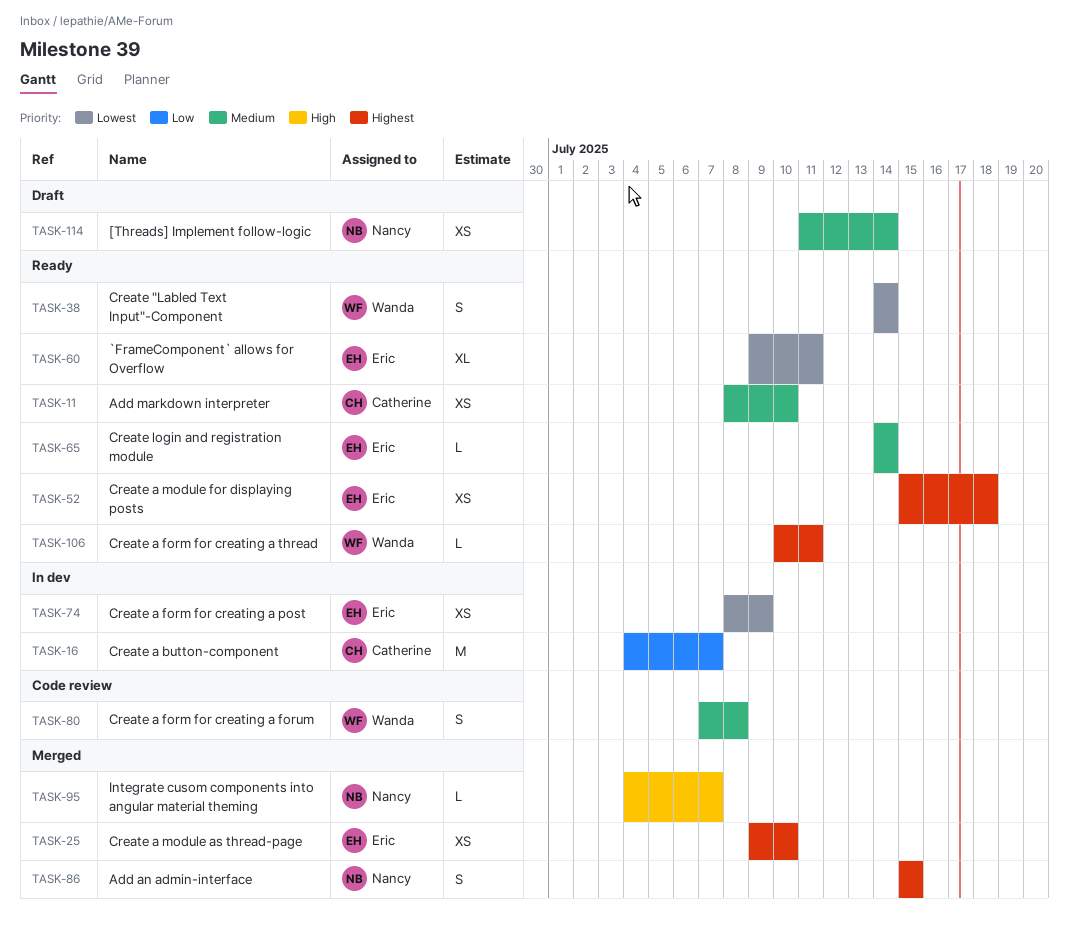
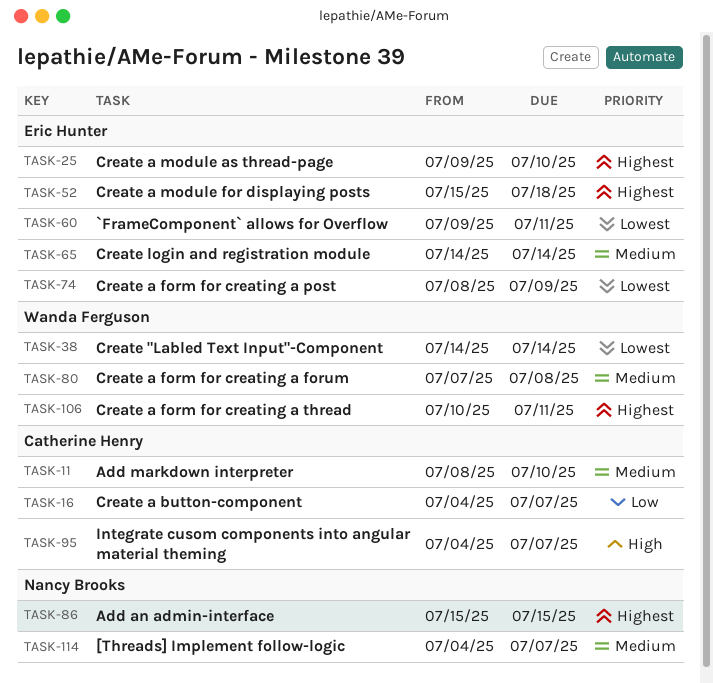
TASK-95, owner: Nancy Brooks -> Catherine Henry
TASK-114, start: Jul 11 -> Jul 4
TASK-114, due: Jul 14 -> Jul 7

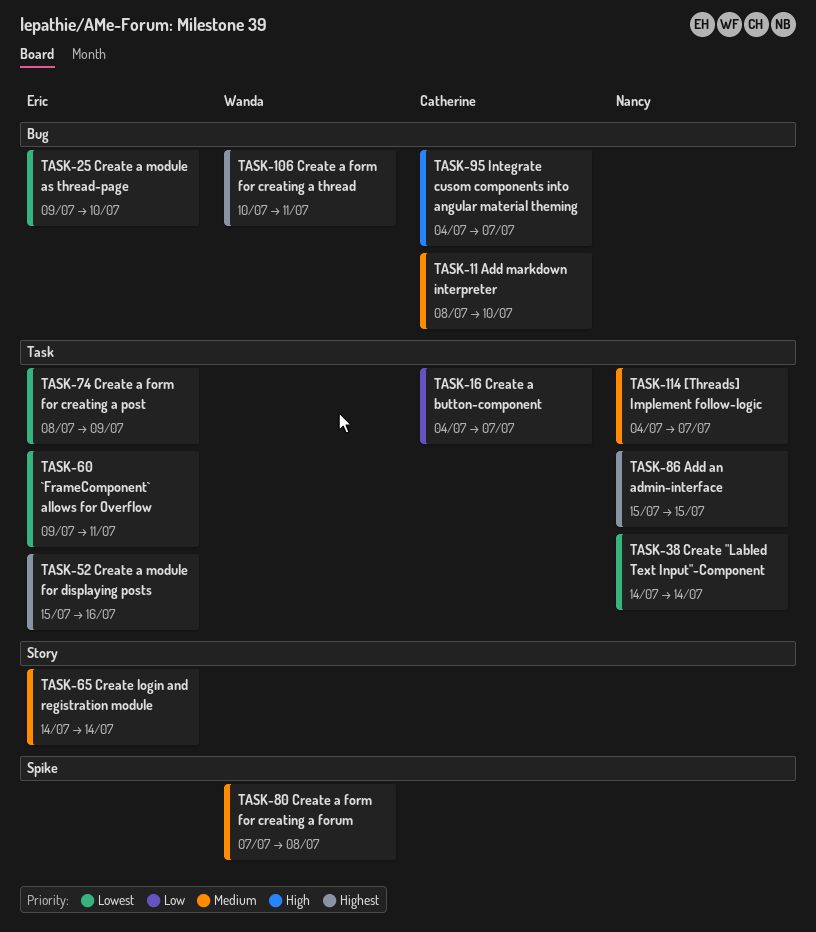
TASK-25, priority: Highest -> Lowest
TASK-38, owner: Wanda Ferguson -> Nancy Brooks
TASK-52, due: Jul 18 -> Jul 16

